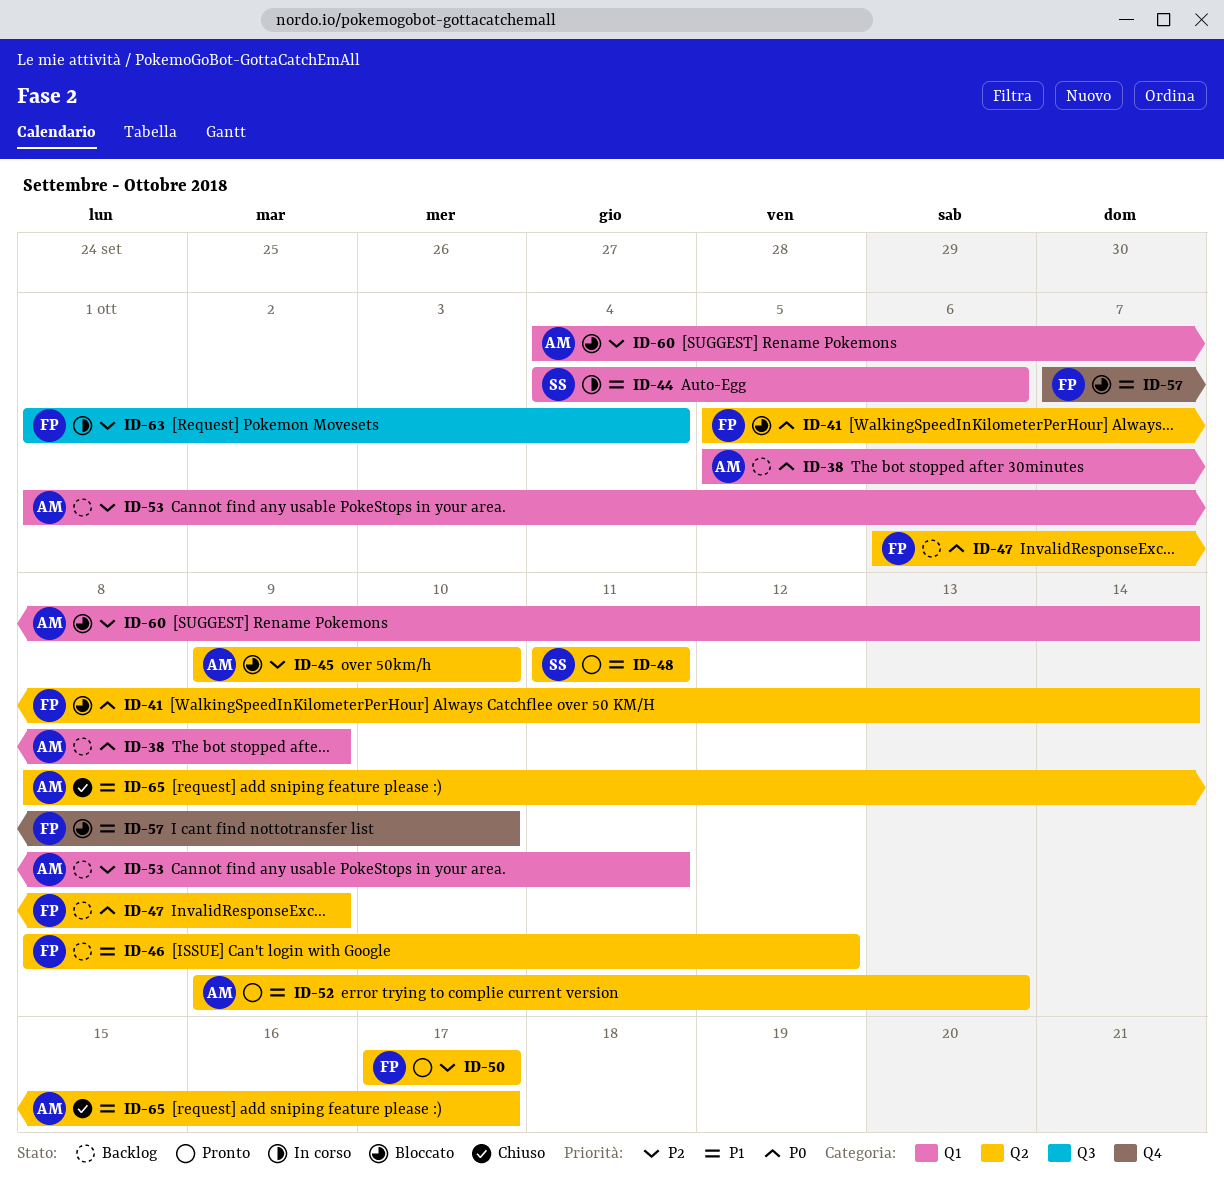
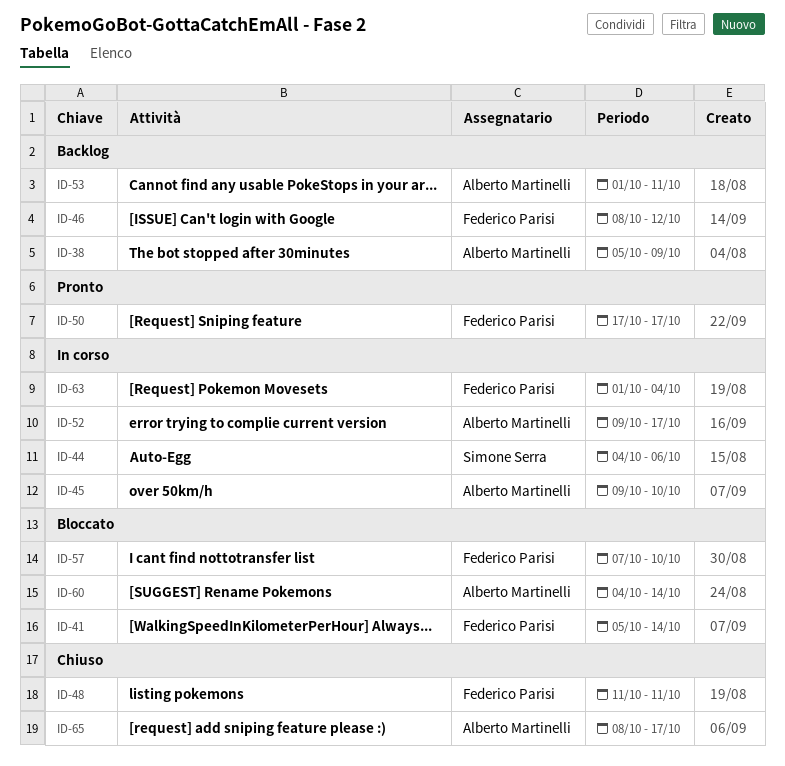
ID-45, status: Bloccato -> In corso
ID-47: present -> none
ID-48, status: Pronto -> Chiuso
ID-48, owner: Simone Serra -> Federico Parisi
ID-52, status: Pronto -> In corso
ID-52, due: Oct 13 -> Oct 17

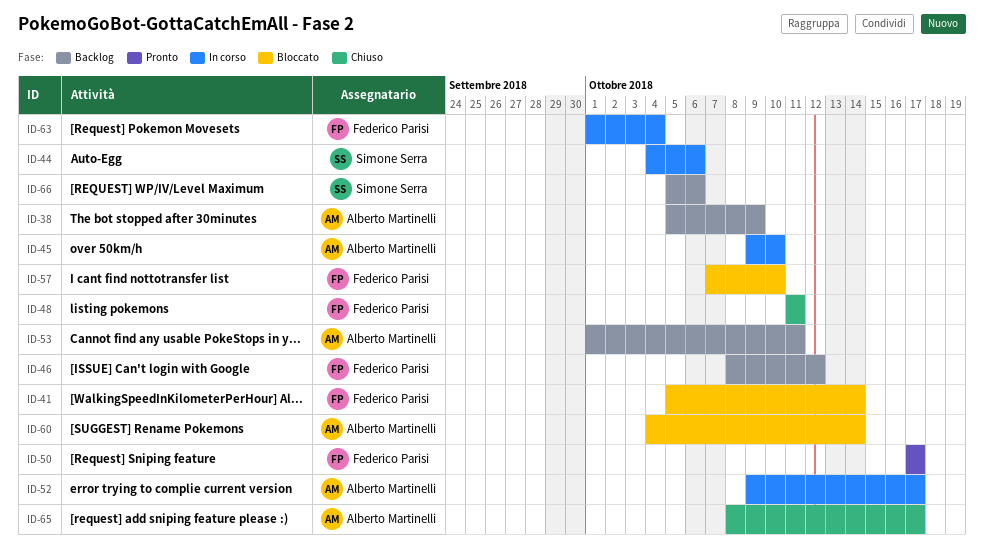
ID-66: none -> present

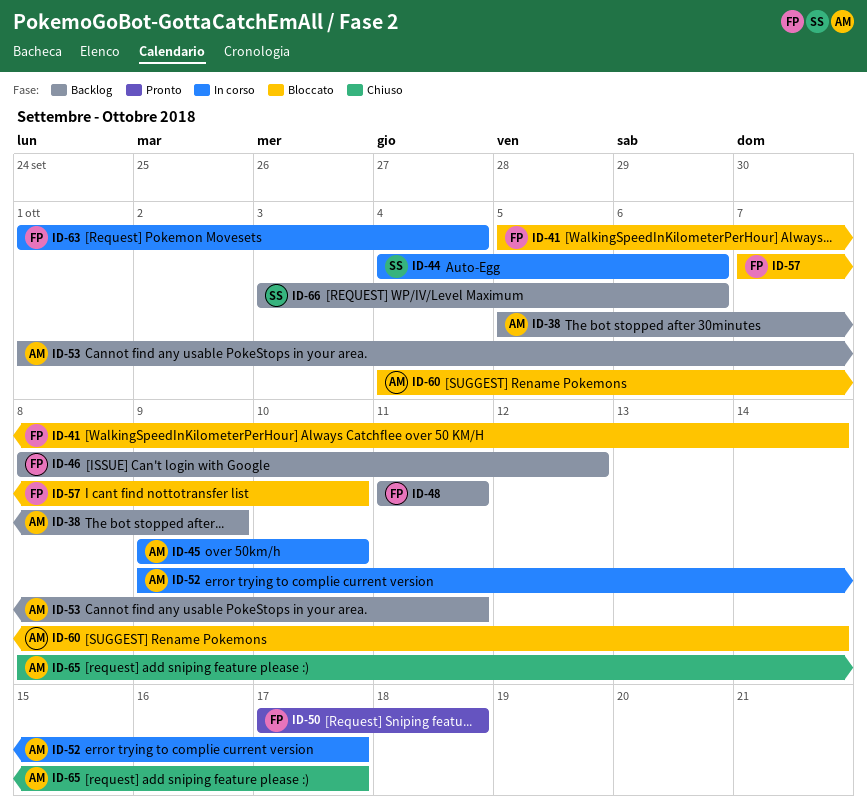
ID-48, status: Chiuso -> Backlog
ID-50, due: Oct 17 -> Oct 18
ID-66, start: Oct 5 -> Oct 3

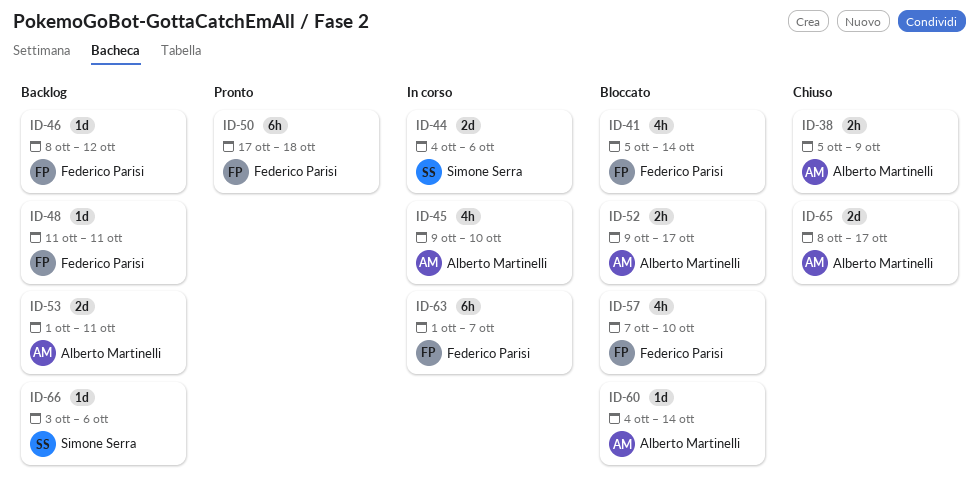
ID-38, status: Backlog -> Chiuso
ID-52, status: In corso -> Bloccato
ID-63, due: Oct 4 -> Oct 7

